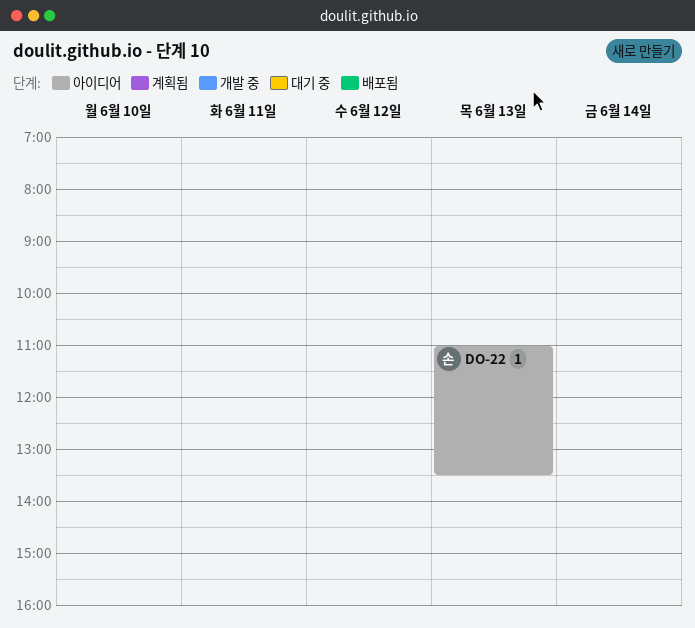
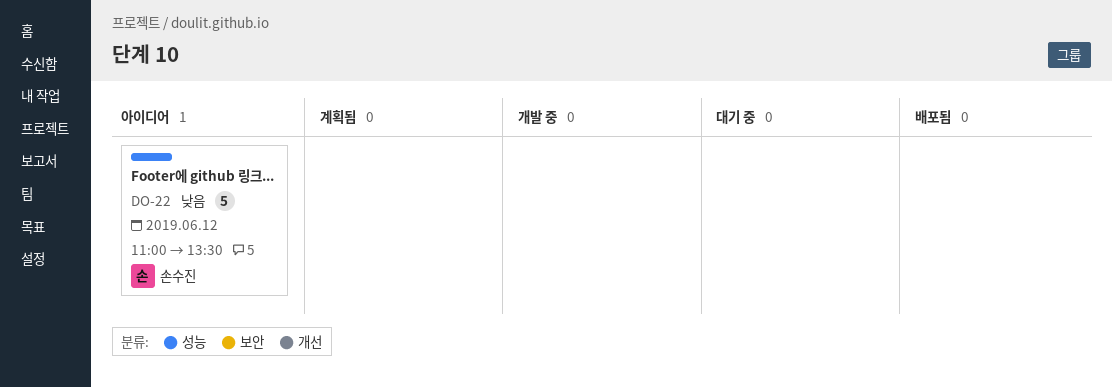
DO-22, estimate: 1 -> 5
DO-22, day: Jun 13 -> Jun 12

